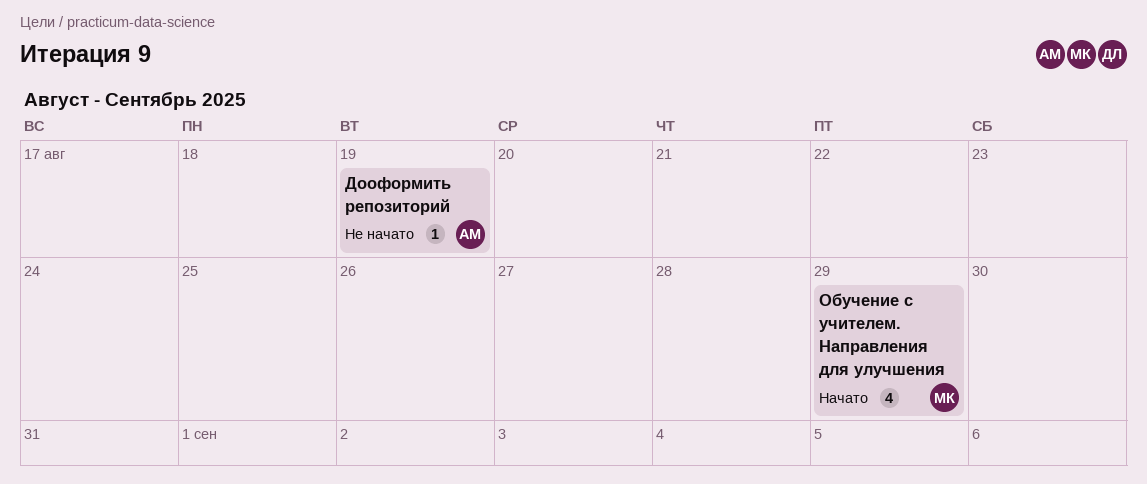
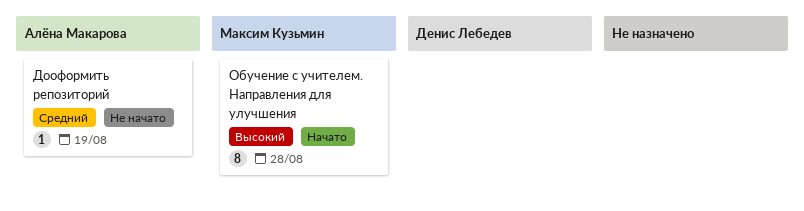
Обучение с учителем. Направления для улучшения, estimate: 4 -> 8
Обучение с учителем. Направления для улучшения, due: Aug 29 -> Aug 28

